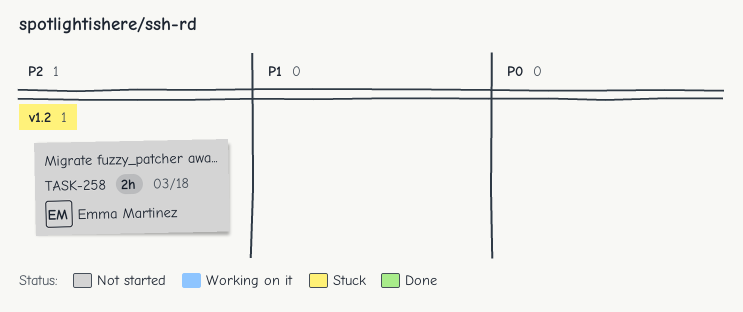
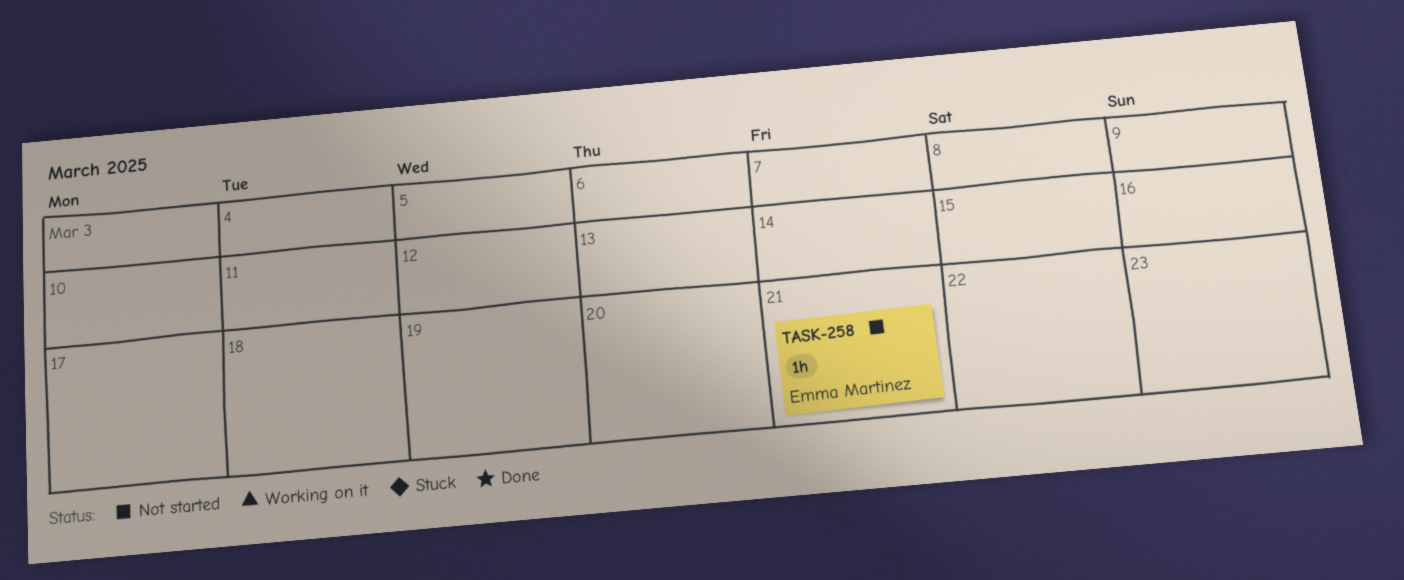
TASK-258, estimate: 2h -> 1h
TASK-258, due: Mar 18 -> Mar 21

